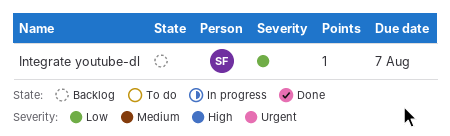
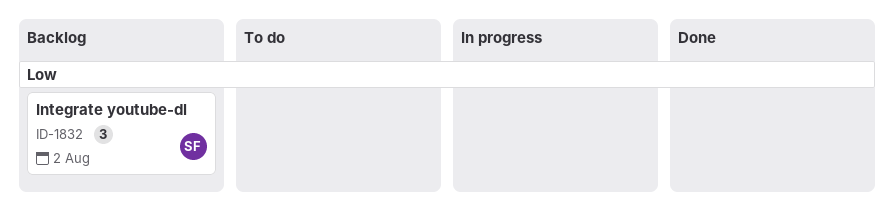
Integrate youtube-dl, estimate: 1 -> 3
Integrate youtube-dl, due: Aug 7 -> Aug 2

